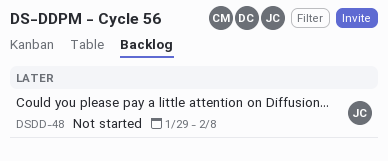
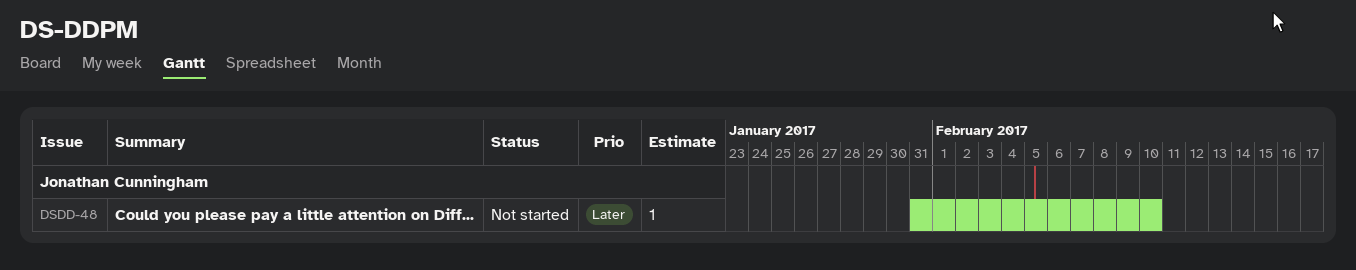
DSDD-48, start: Jan 29 -> Jan 31
DSDD-48, due: Feb 8 -> Feb 10

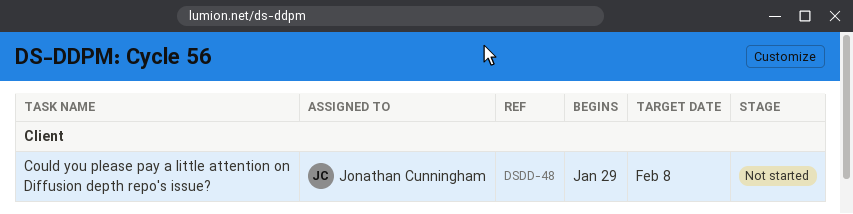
DSDD-48, start: Jan 31 -> Jan 29
DSDD-48, due: Feb 10 -> Feb 8

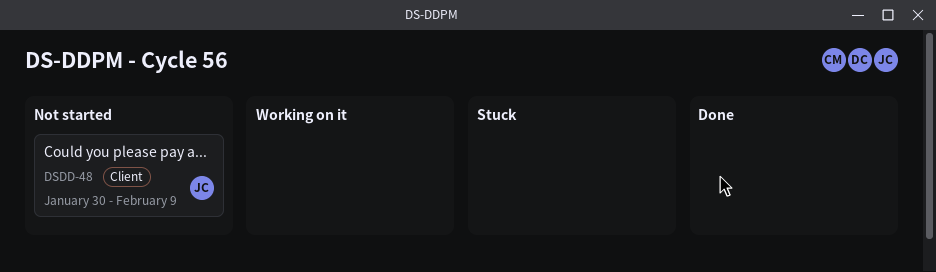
DSDD-48, start: Jan 29 -> Jan 30
DSDD-48, due: Feb 8 -> Feb 9

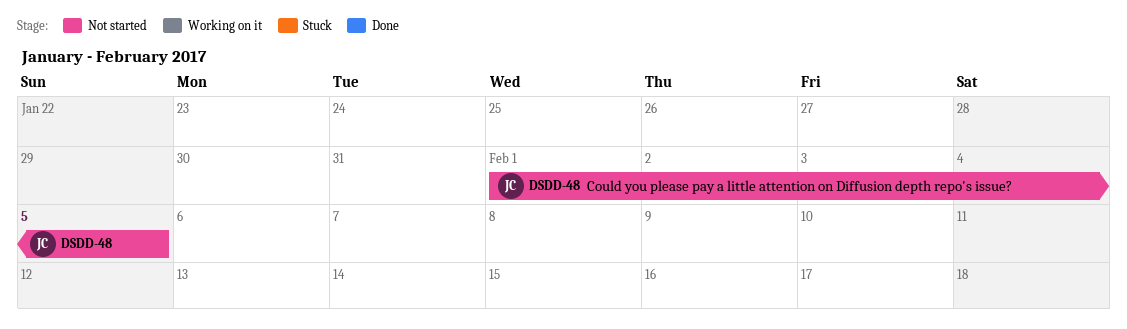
DSDD-48, start: Jan 30 -> Feb 1
DSDD-48, due: Feb 9 -> Feb 5

